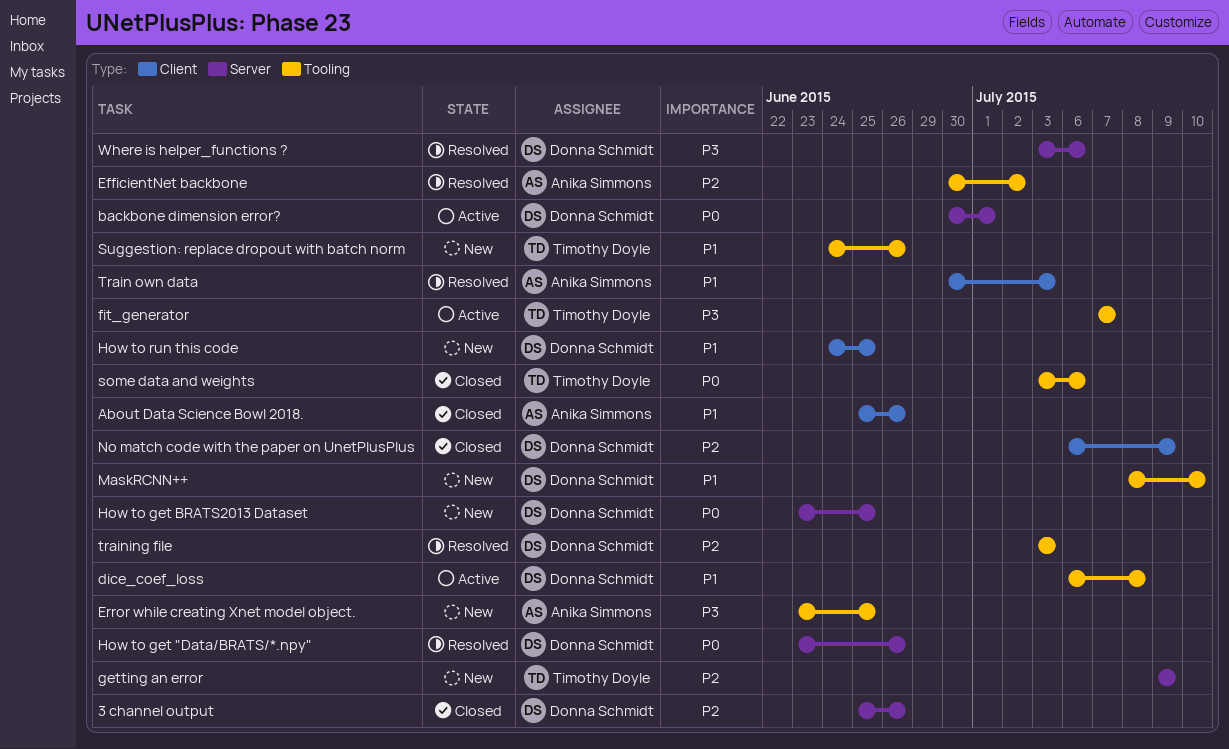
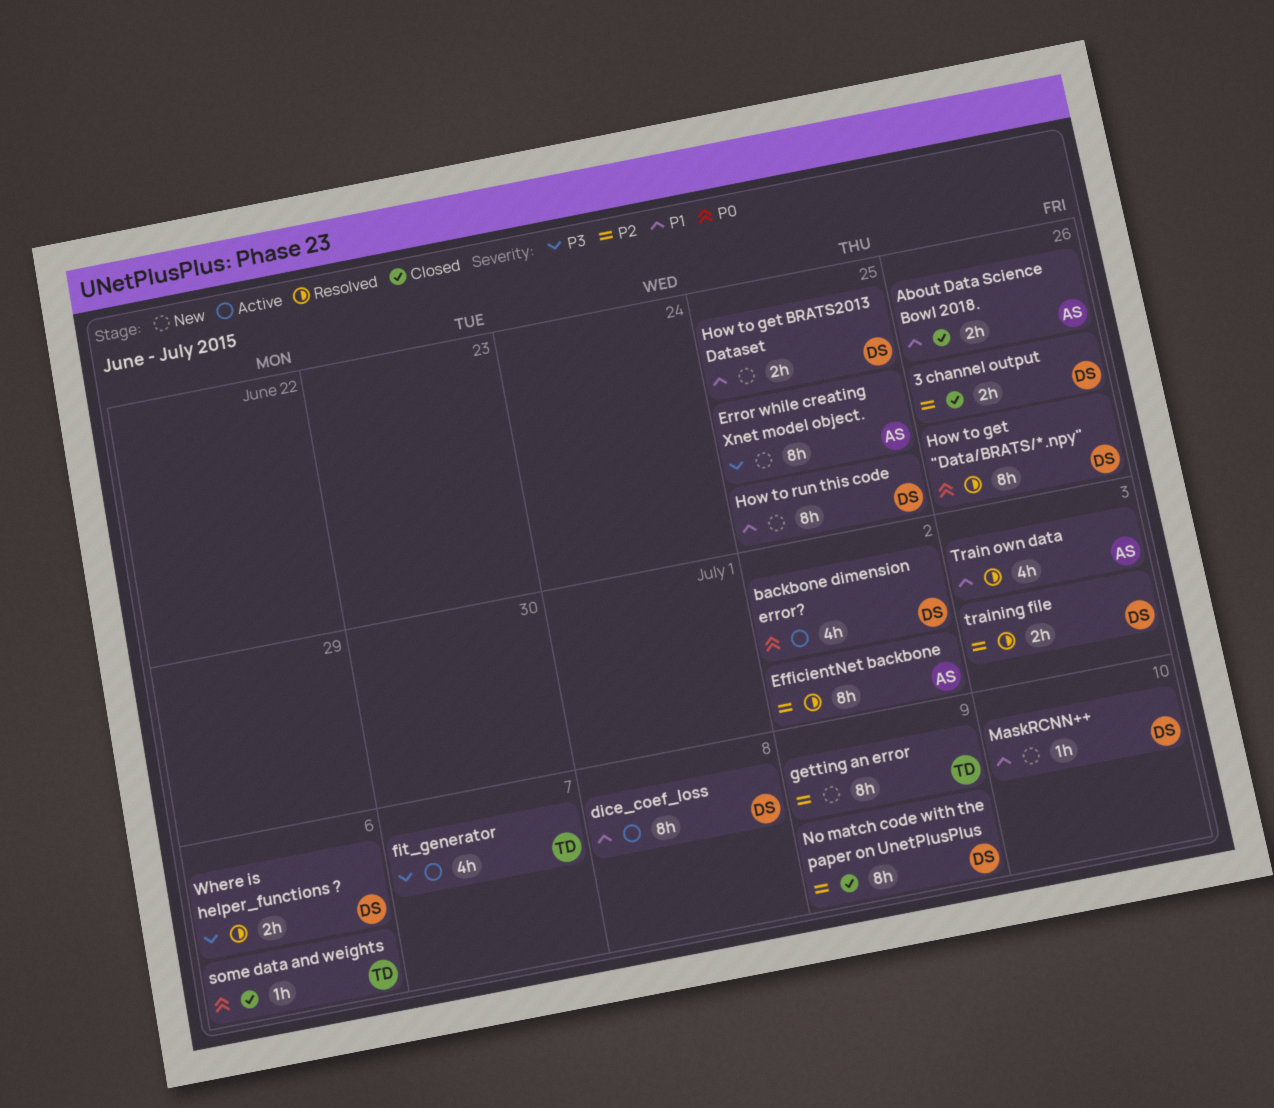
backbone dimension error?, due: Jul 1 -> Jul 2
How to get BRATS2013 Dataset, priority: P0 -> P1
Suggestion: replace dropout with batch norm: present -> none

